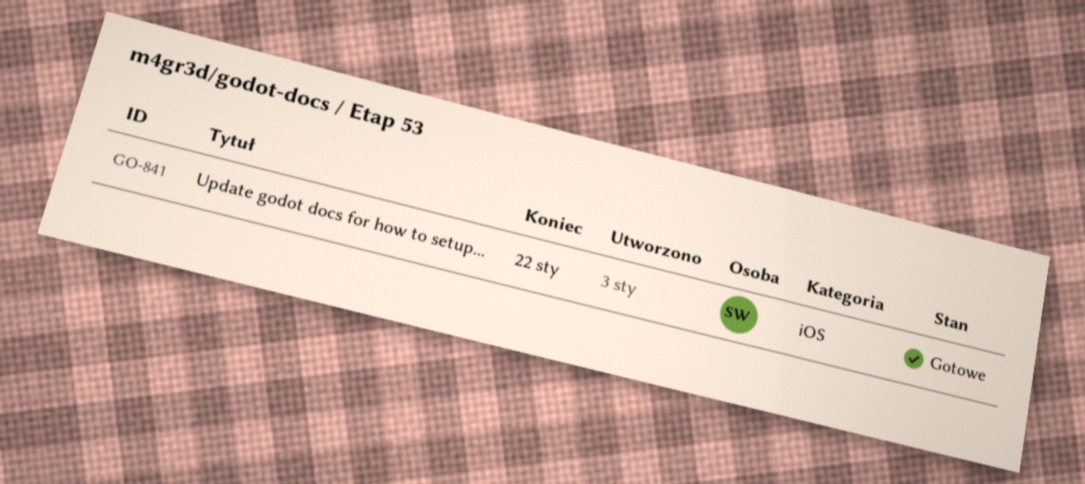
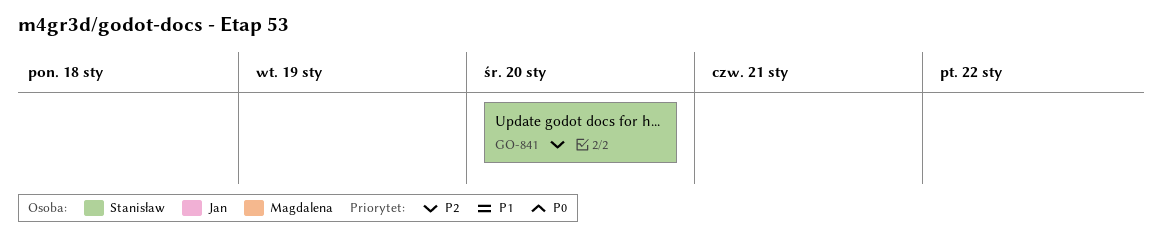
GO-841, due: Jan 22 -> Jan 20

